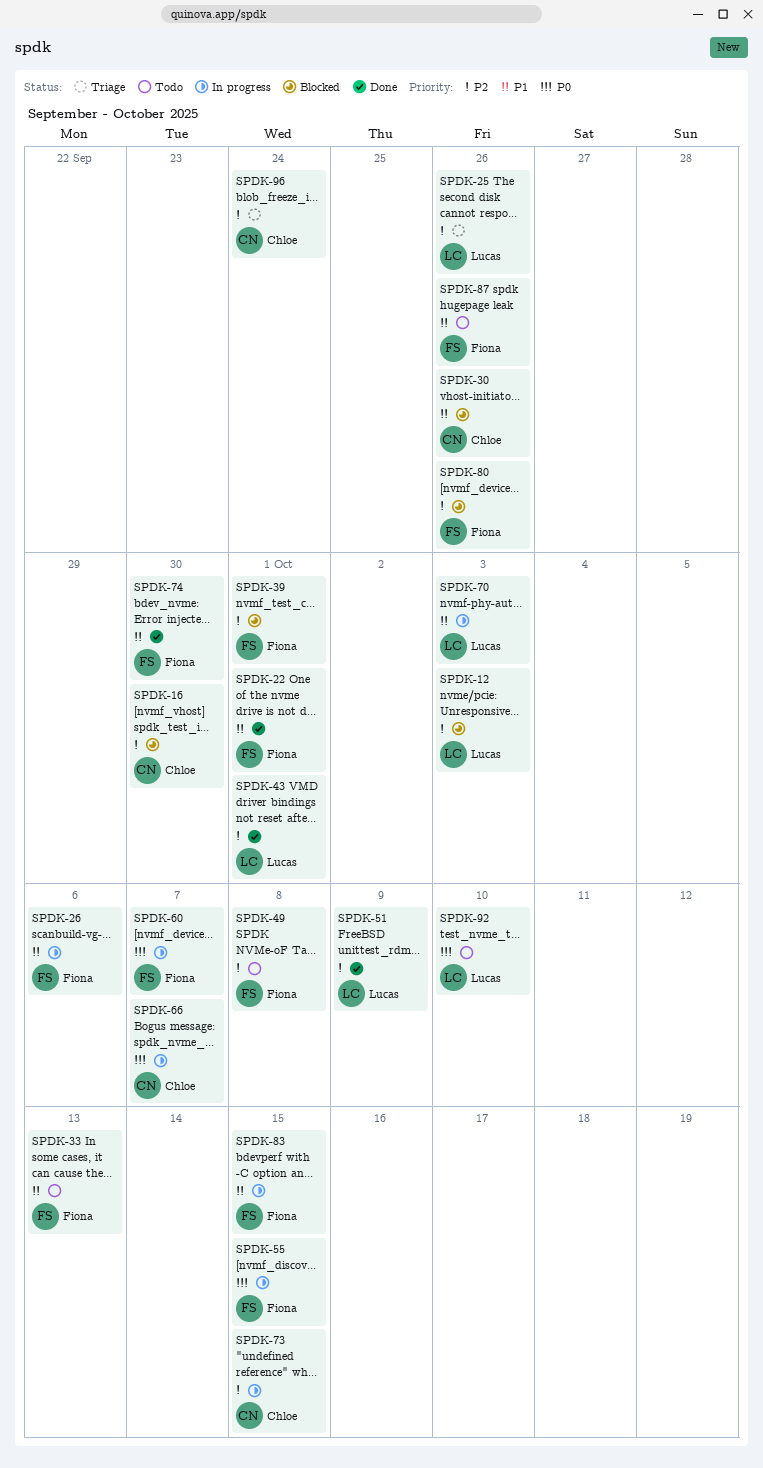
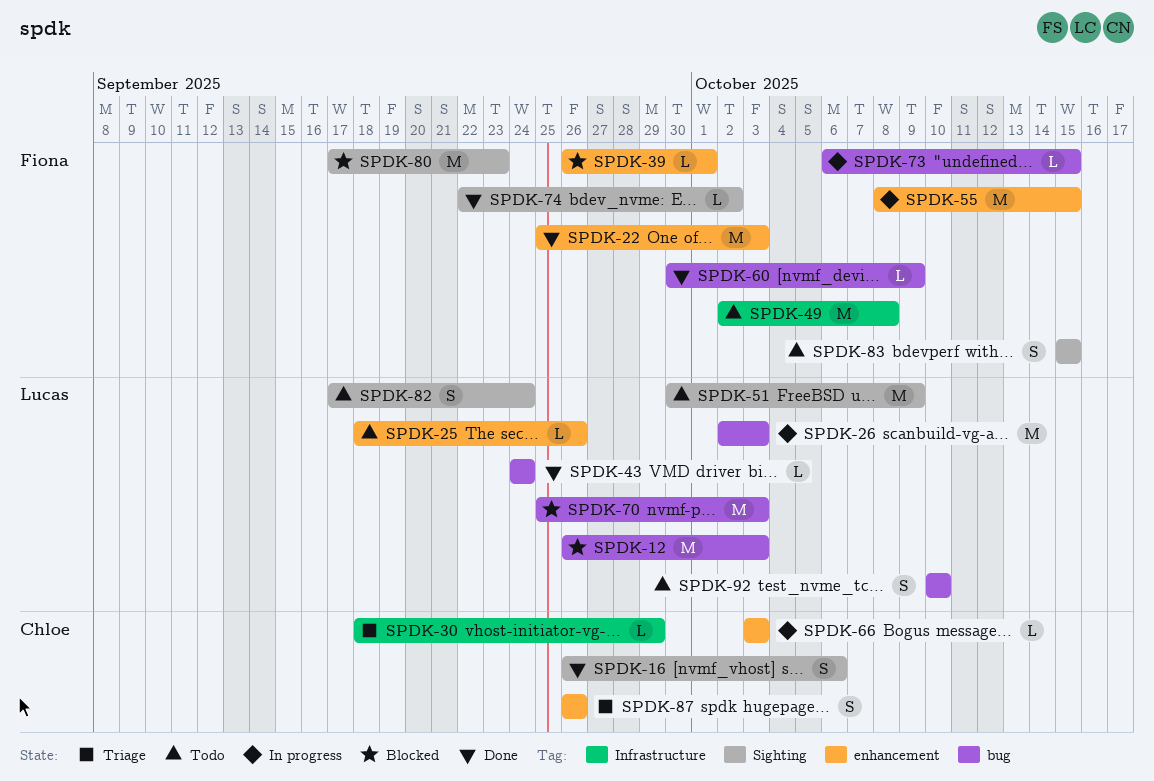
SPDK-16, status: Blocked -> Done
SPDK-16, due: Sep 30 -> Oct 6
SPDK-22, due: Oct 1 -> Oct 3
SPDK-25, status: Triage -> Todo
SPDK-26, owner: Fiona -> Lucas
SPDK-26, due: Oct 6 -> Oct 3
SPDK-30, status: Blocked -> Triage
SPDK-30, due: Sep 26 -> Sep 29
SPDK-33: present -> none
SPDK-43, due: Oct 1 -> Sep 24
SPDK-51, status: Done -> Todo
SPDK-60, status: In progress -> Done
SPDK-60, due: Oct 7 -> Oct 9
SPDK-66, due: Oct 7 -> Oct 3
SPDK-70, status: In progress -> Blocked
SPDK-73, owner: Chloe -> Fiona
SPDK-74, due: Sep 30 -> Oct 2
SPDK-80, due: Sep 26 -> Sep 23
SPDK-82: none -> present
SPDK-83, status: In progress -> Todo
SPDK-87, status: Todo -> Triage
SPDK-87, owner: Fiona -> Chloe
SPDK-96: present -> none

